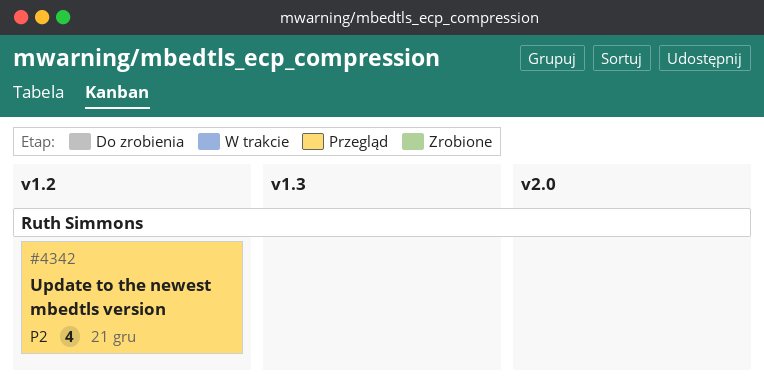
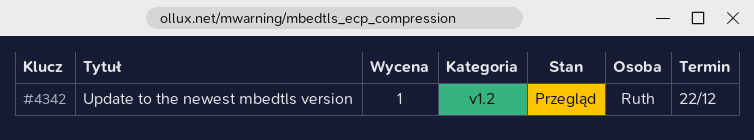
#4342, estimate: 4 -> 1
#4342, due: Dec 21 -> Dec 22

